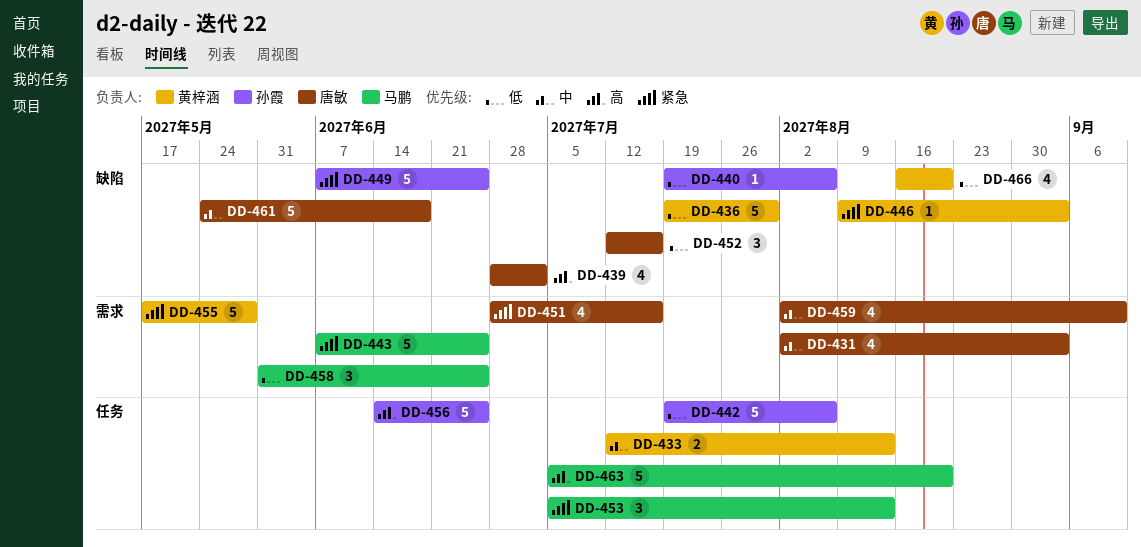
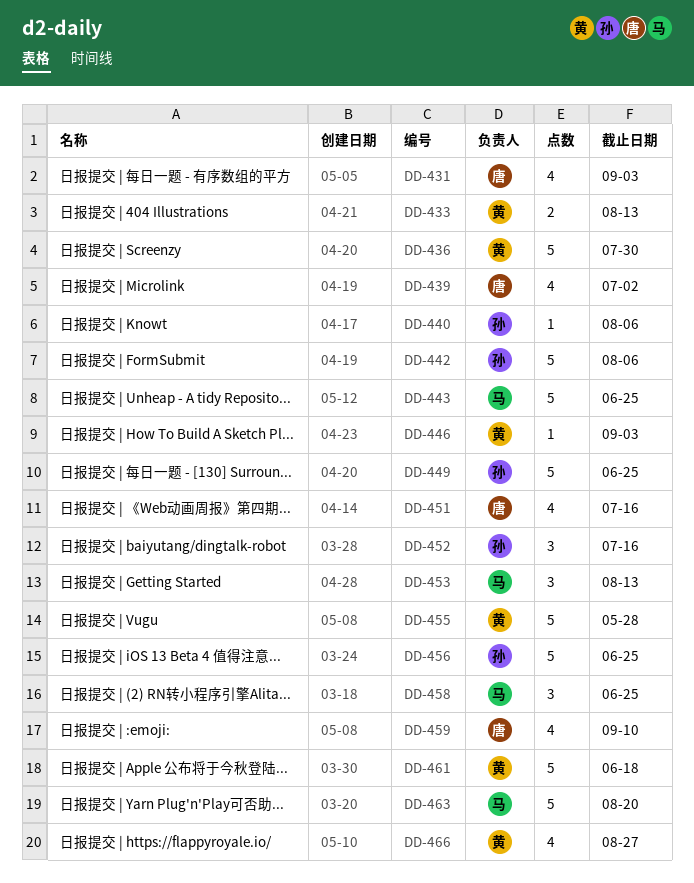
DD-452, owner: 唐敏 -> 孙霞
DD-461, owner: 唐敏 -> 黄梓涵
DD-466, due: Aug 20 -> Aug 27

